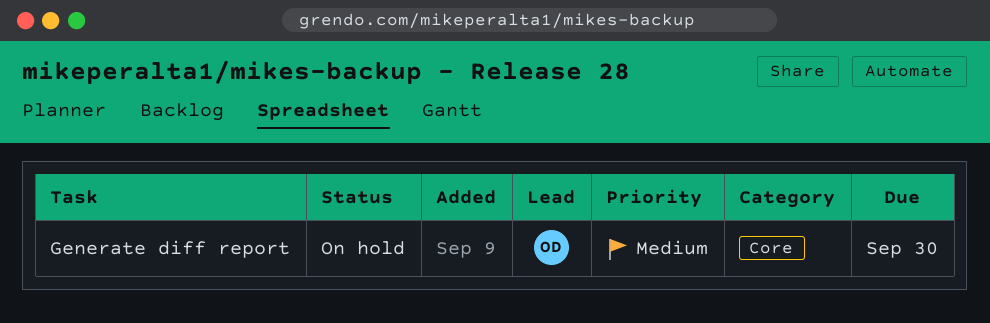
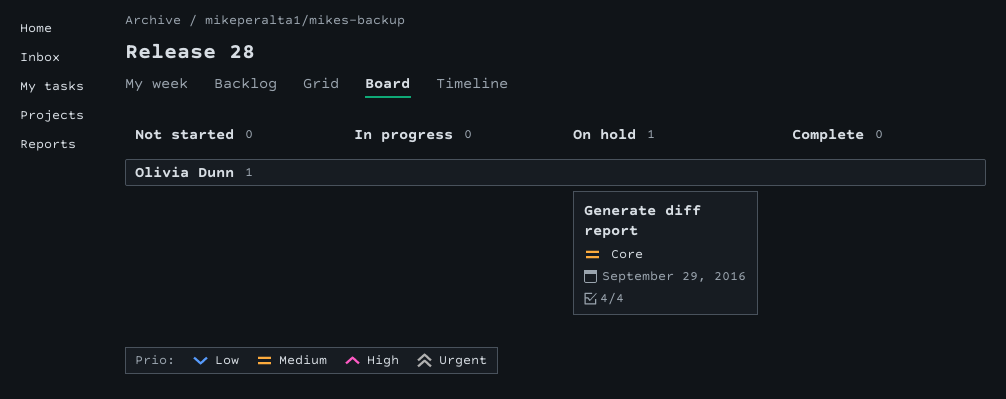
Generate diff report, due: Sep 30 -> Sep 29

